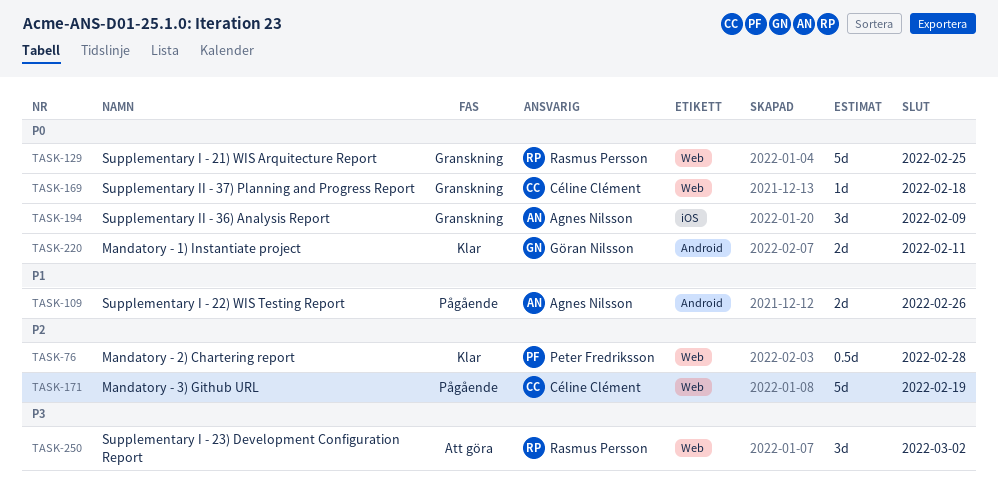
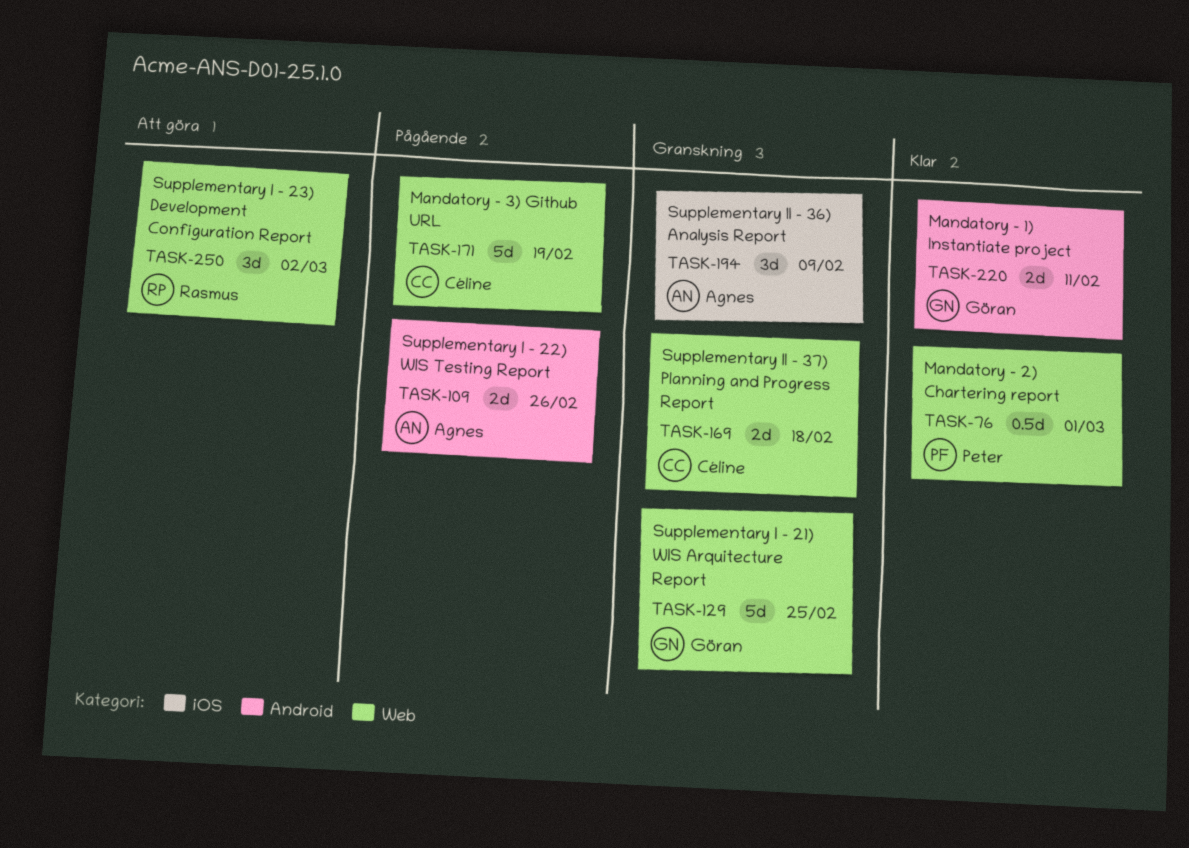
TASK-76, due: Feb 28 -> Mar 1
TASK-129, owner: Rasmus Persson -> Göran Nilsson
TASK-169, estimate: 1d -> 2d

